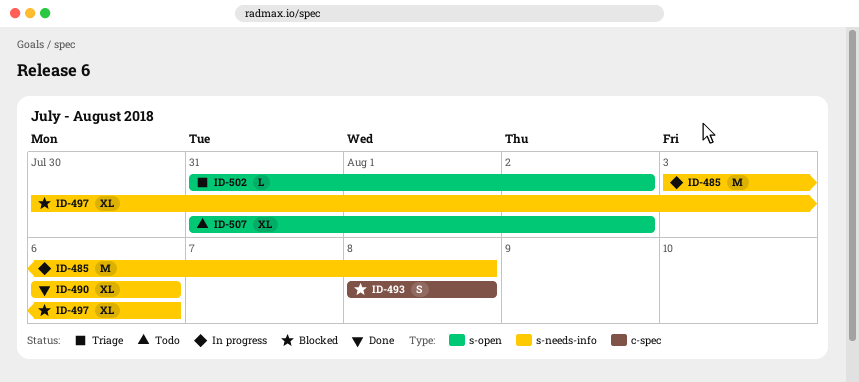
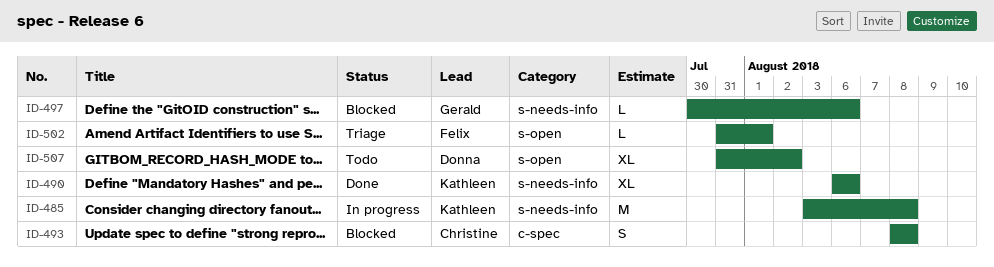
ID-497, estimate: XL -> L
ID-502, due: Aug 2 -> Aug 1

